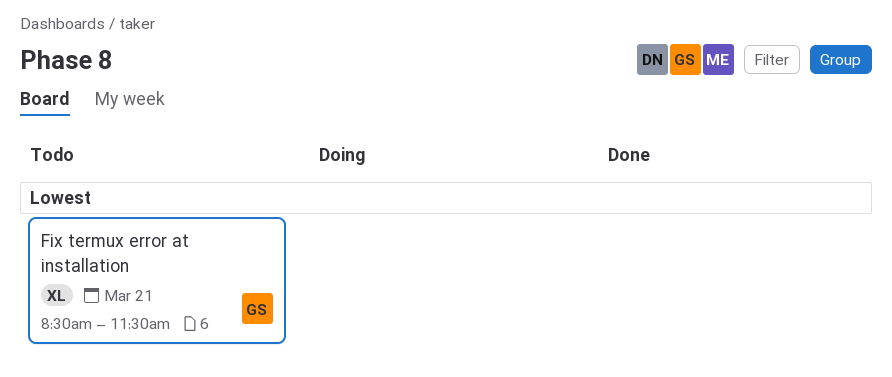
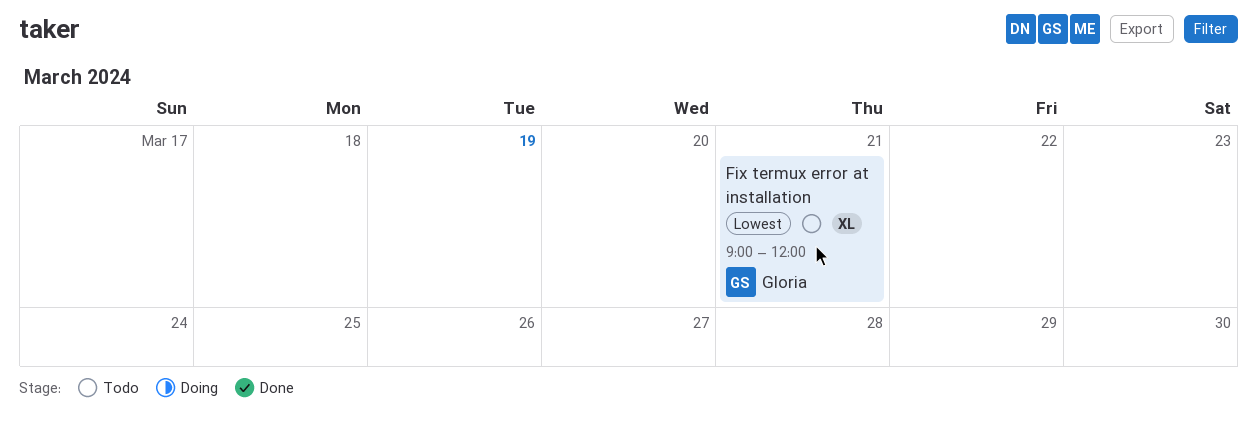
Fix termux error at installation, begins: 08:30 -> 09:00
Fix termux error at installation, ends: 11:30 -> 12:00

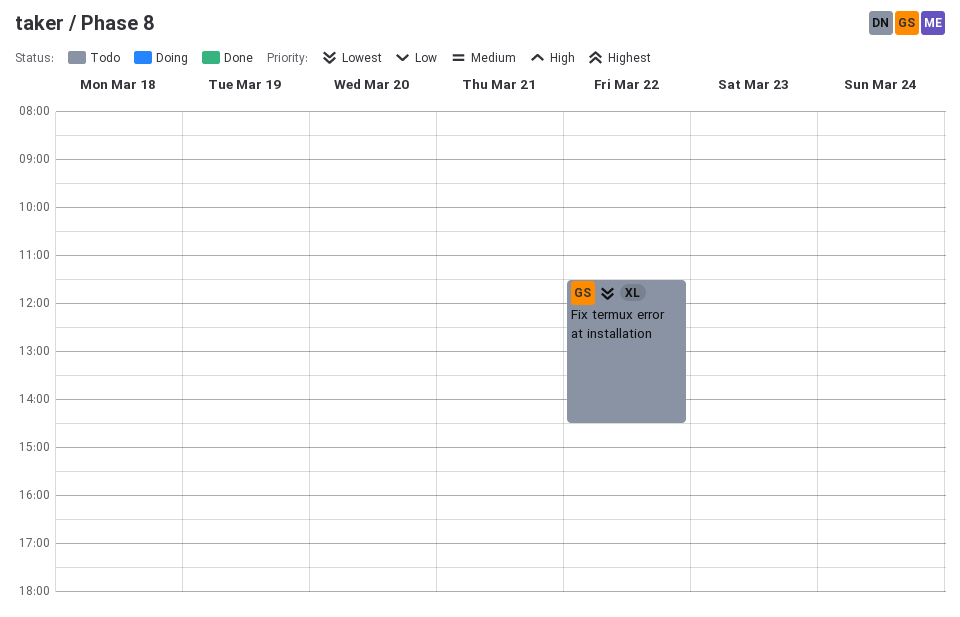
Fix termux error at installation, day: Mar 21 -> Mar 22
Fix termux error at installation, begins: 09:00 -> 11:30
Fix termux error at installation, ends: 12:00 -> 14:30

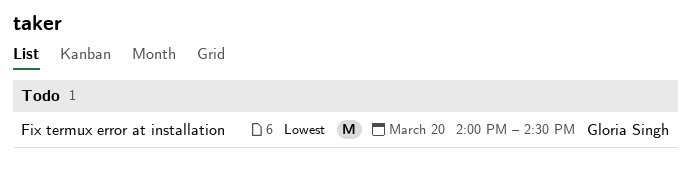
Fix termux error at installation, estimate: XL -> M
Fix termux error at installation, day: Mar 22 -> Mar 20
Fix termux error at installation, begins: 11:30 -> 14:00

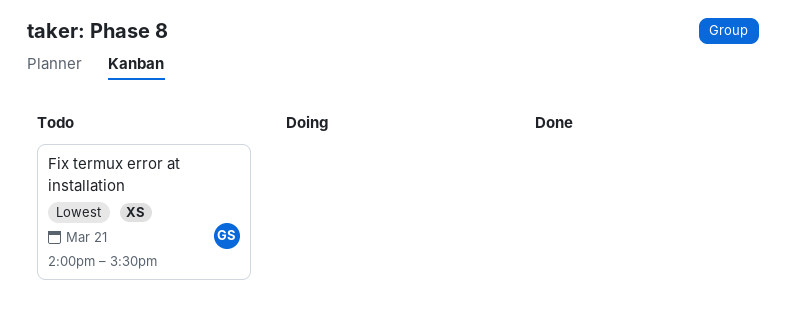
Fix termux error at installation, estimate: M -> XS
Fix termux error at installation, day: Mar 20 -> Mar 21
Fix termux error at installation, ends: 14:30 -> 15:30

